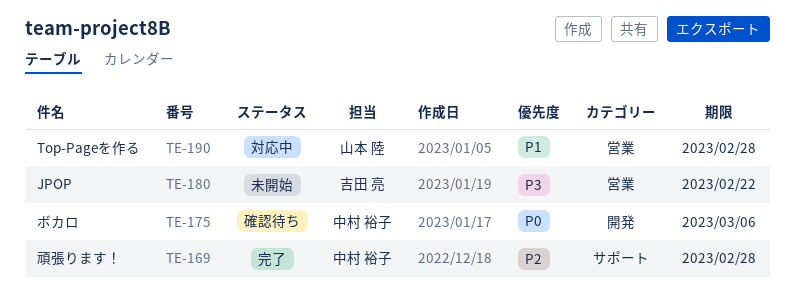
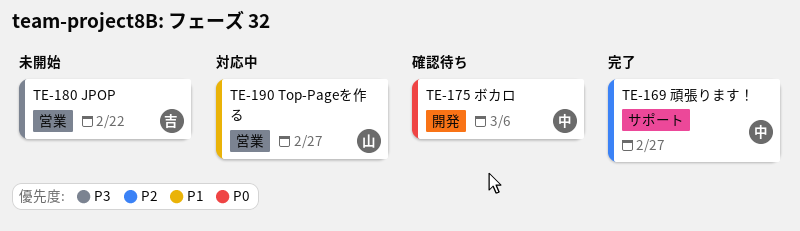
TE-169, due: Feb 28 -> Feb 27
TE-190, due: Feb 28 -> Feb 27

